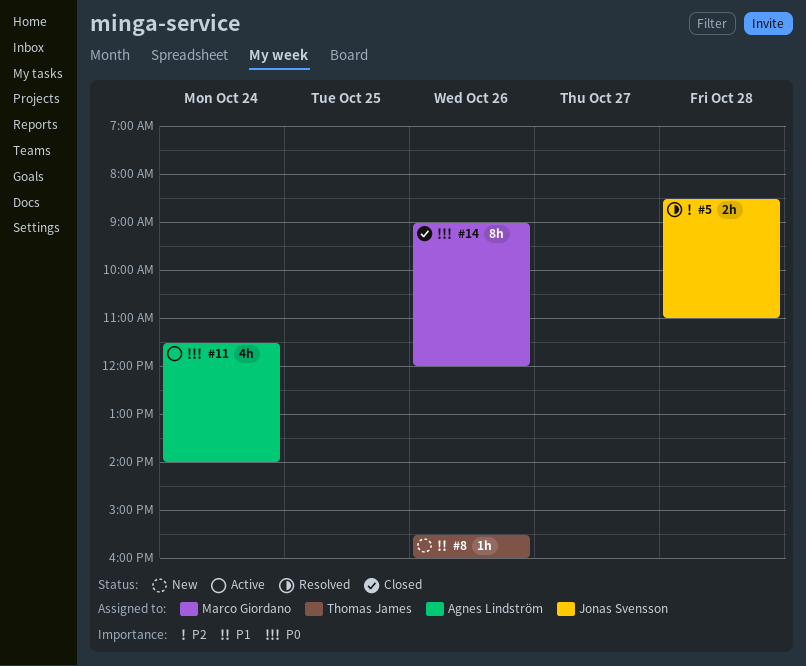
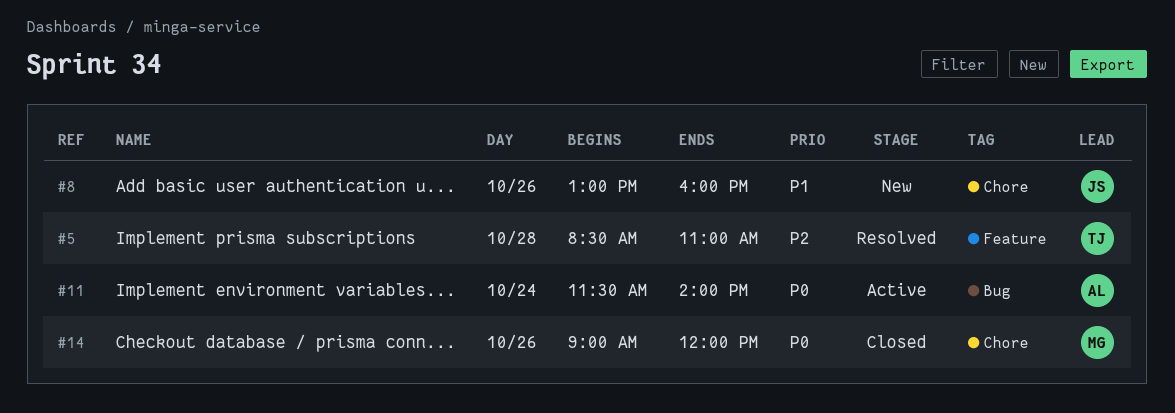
#5, owner: Jonas Svensson -> Thomas James
#8, owner: Thomas James -> Jonas Svensson
#8, begins: 15:30 -> 13:00

